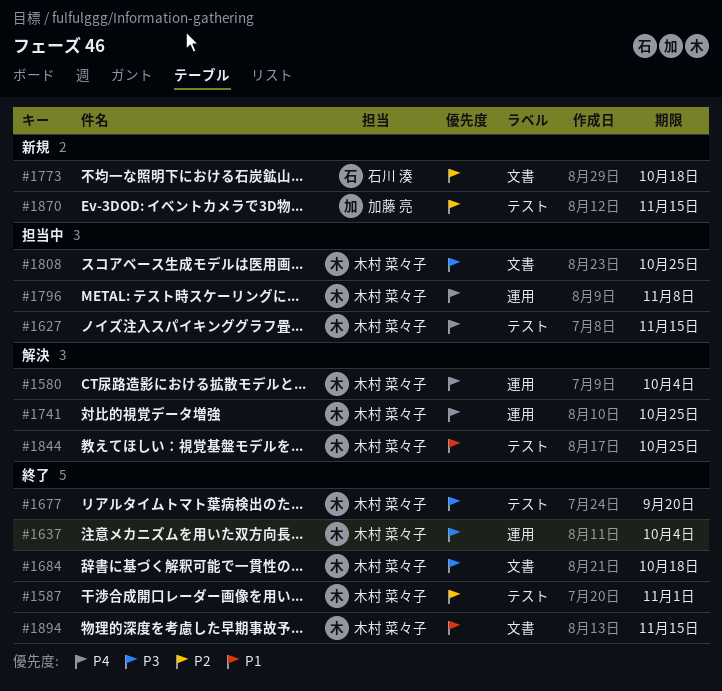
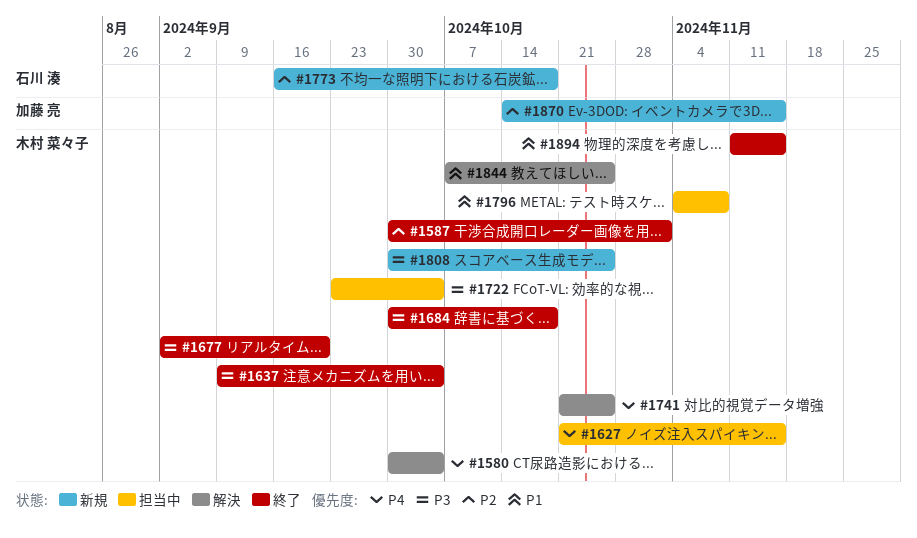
#1722: none -> present
#1796, priority: P4 -> P1
#1808, status: 担当中 -> 新規

